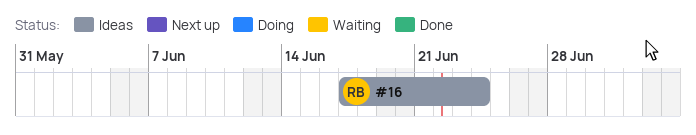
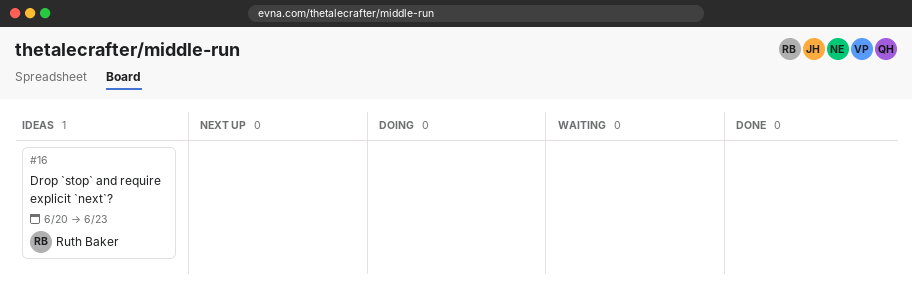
#16, start: Jun 17 -> Jun 20
#16, due: Jun 24 -> Jun 23

